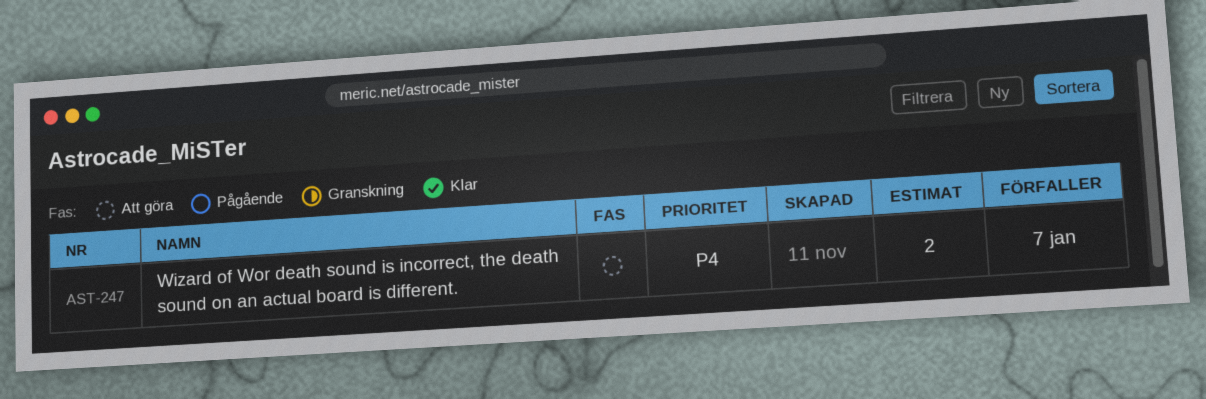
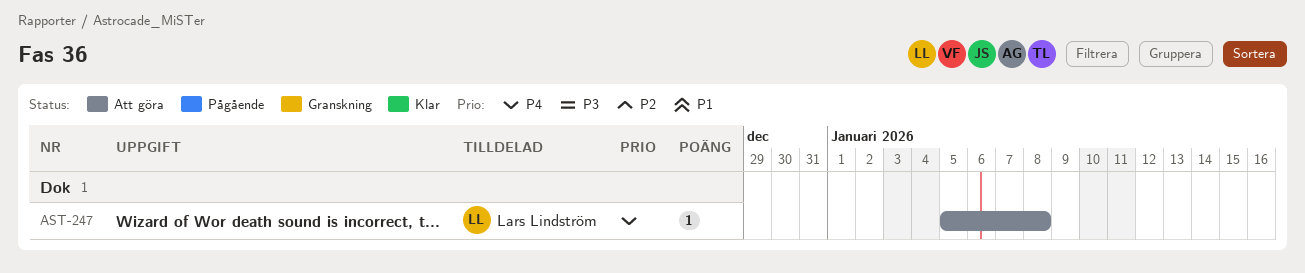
AST-247, estimate: 2 -> 1
AST-247, due: Jan 7 -> Jan 8

